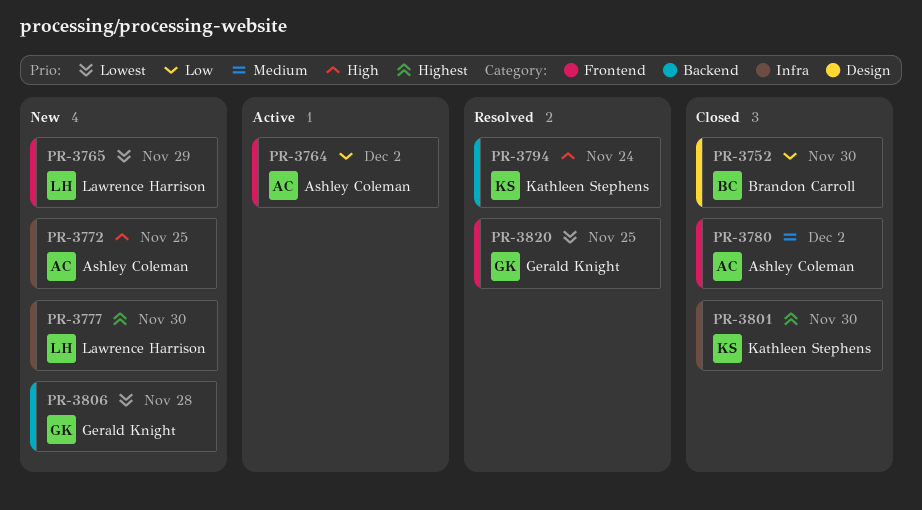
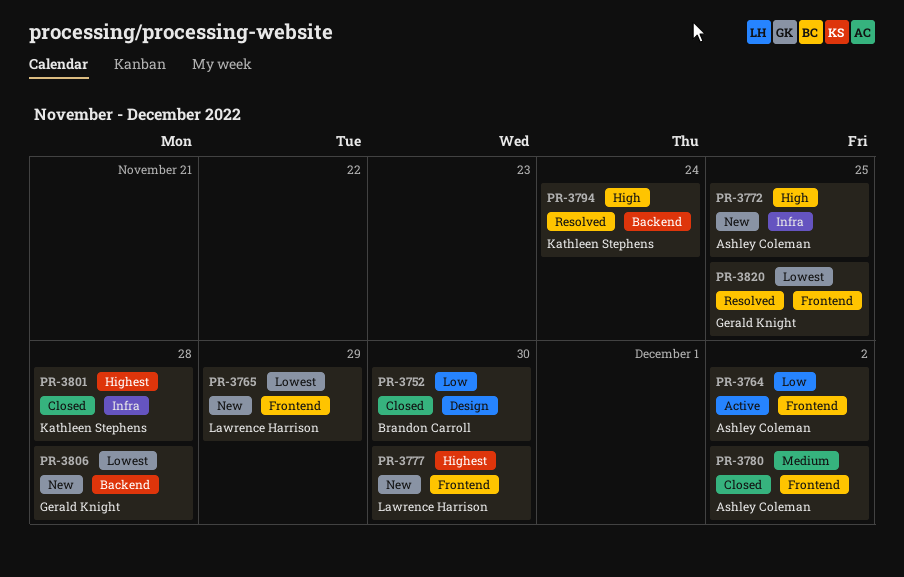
PR-3777, label: Infra -> Frontend
PR-3801, due: Nov 30 -> Nov 28

